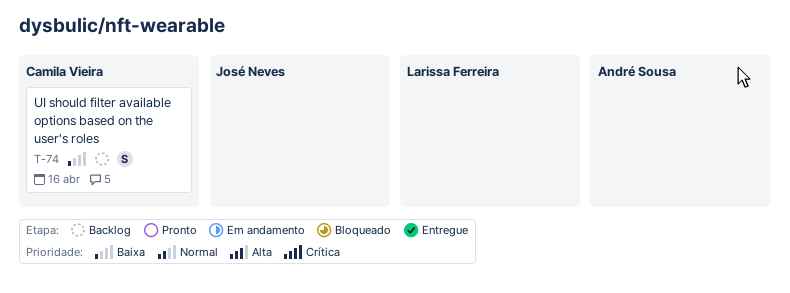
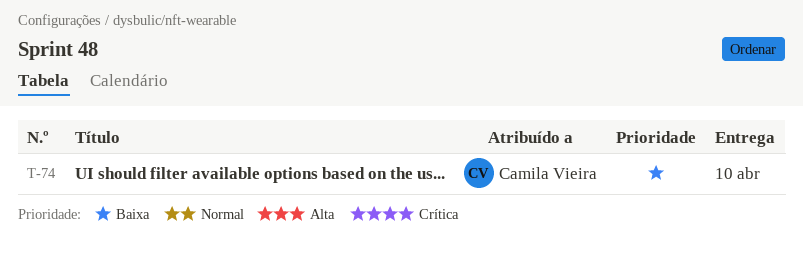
T-74, due: Apr 16 -> Apr 10

